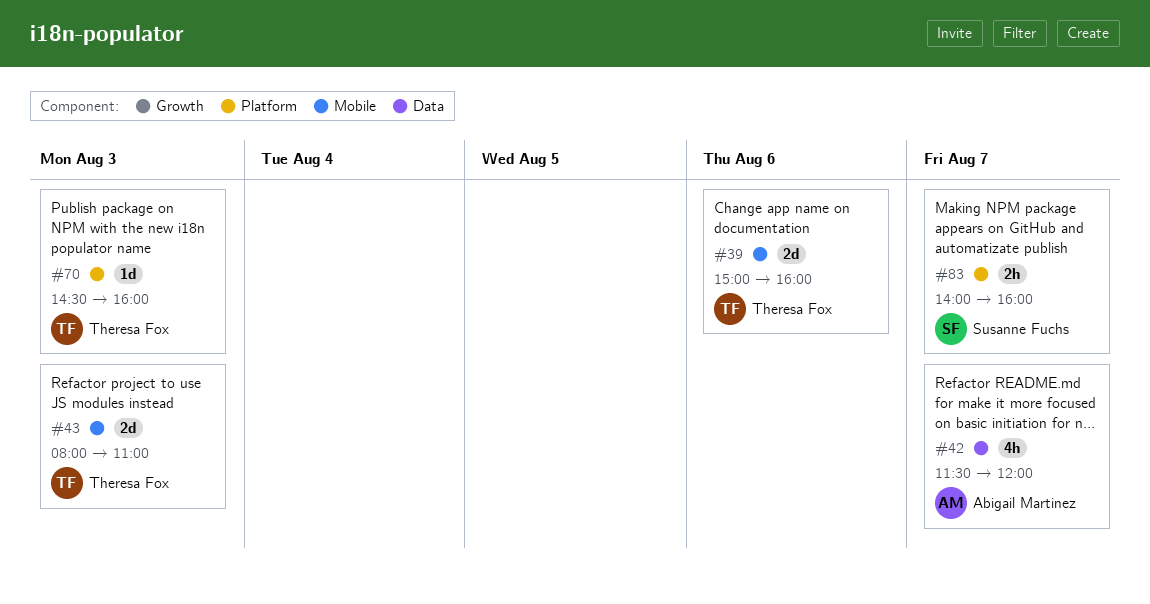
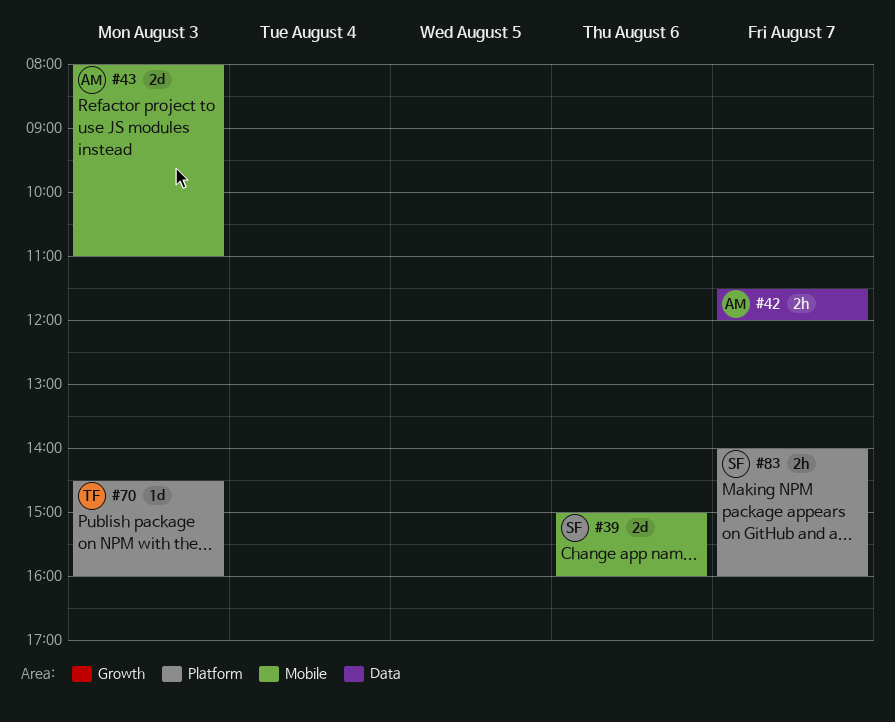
#39, owner: Theresa Fox -> Susanne Fuchs
#42, estimate: 4h -> 2h
#43, owner: Theresa Fox -> Abigail Martinez

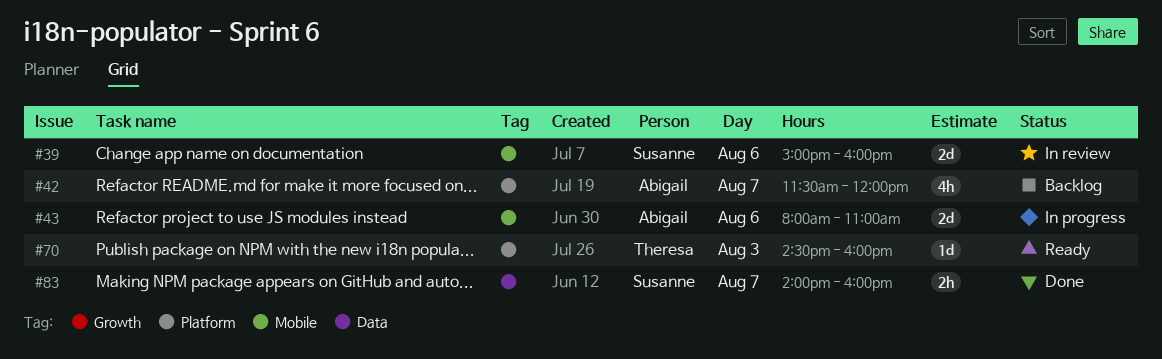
#42, label: Data -> Platform
#42, estimate: 2h -> 4h
#43, day: Aug 3 -> Aug 6
#83, label: Platform -> Data

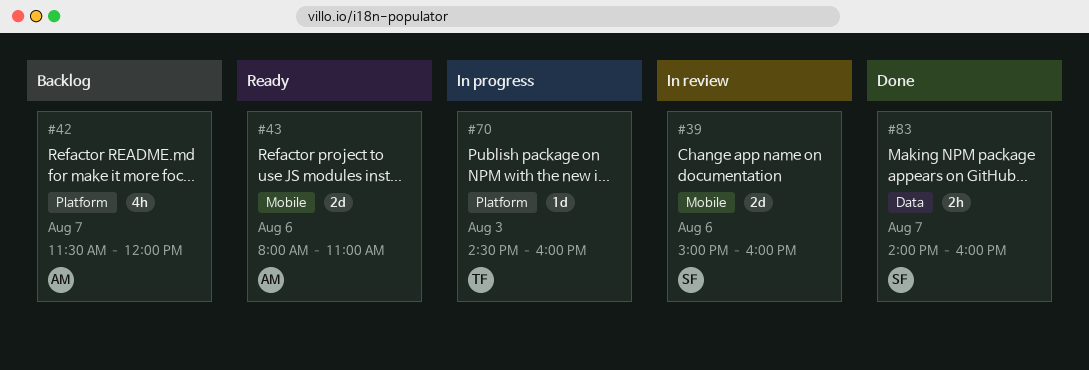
#43, status: In progress -> Ready
#70, status: Ready -> In progress

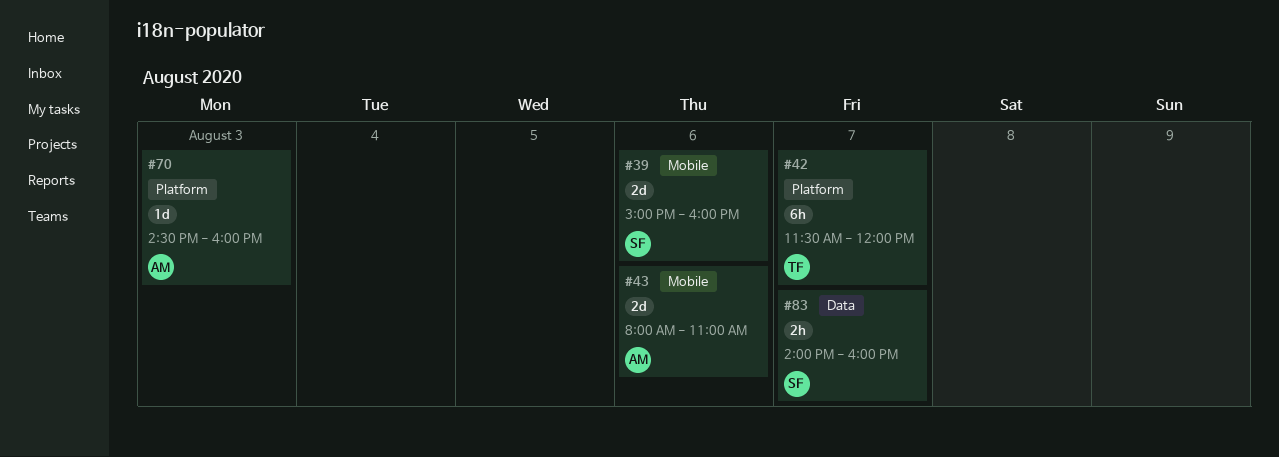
#42, owner: AM -> TF
#42, estimate: 4h -> 6h
#70, owner: TF -> AM

